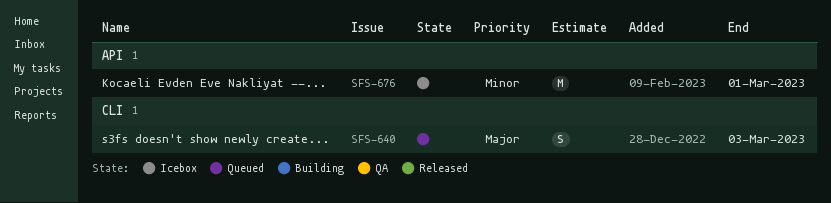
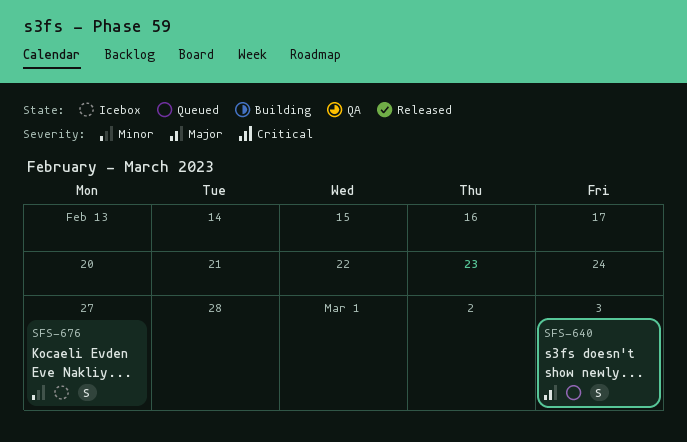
SFS-676, estimate: M -> S
SFS-676, due: Mar 1 -> Feb 27

